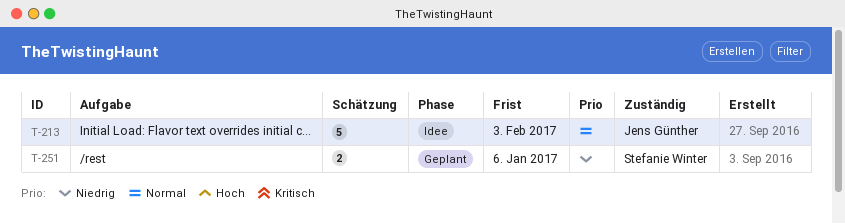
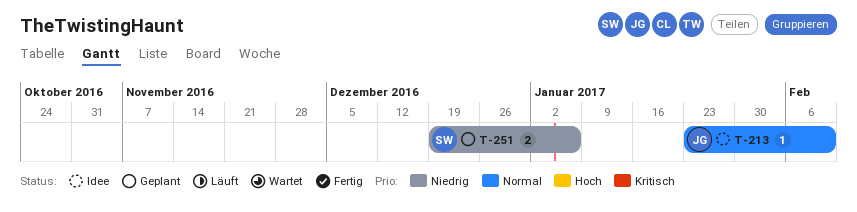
T-213, estimate: 5 -> 1
T-213, due: Feb 3 -> Feb 10

